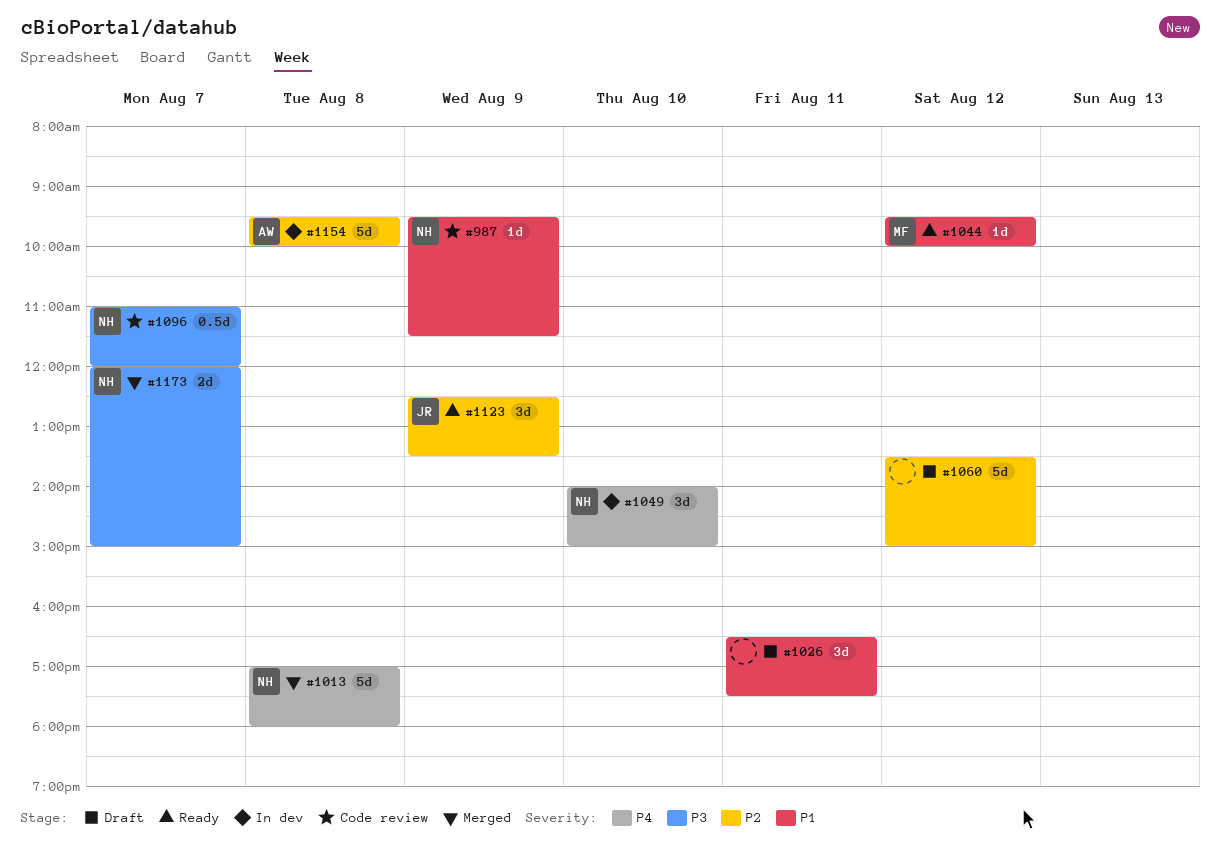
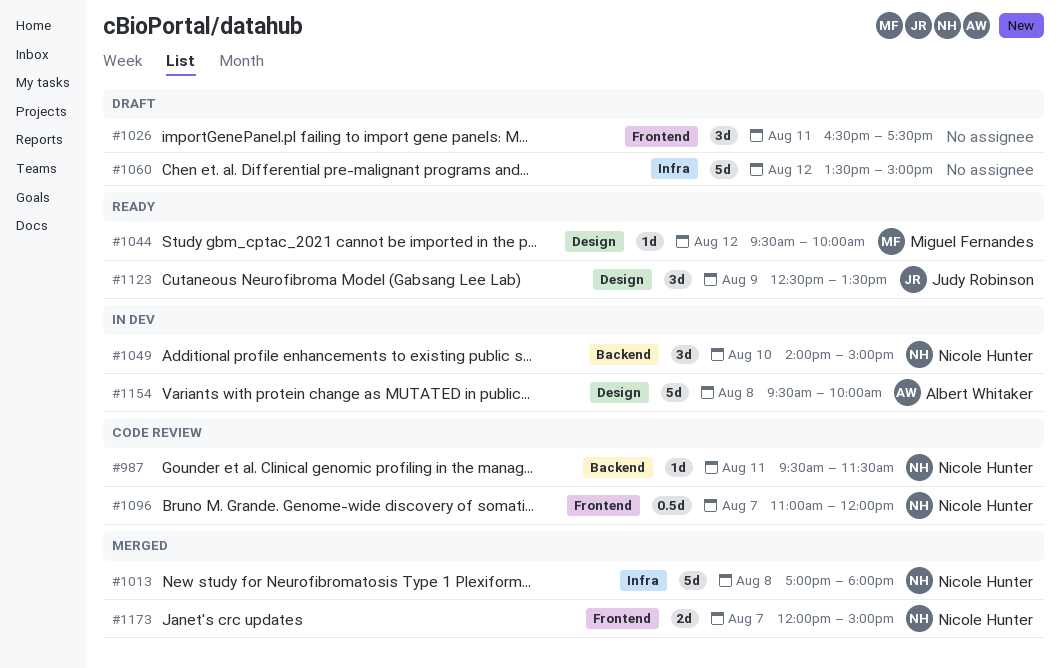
#987, day: Aug 9 -> Aug 11

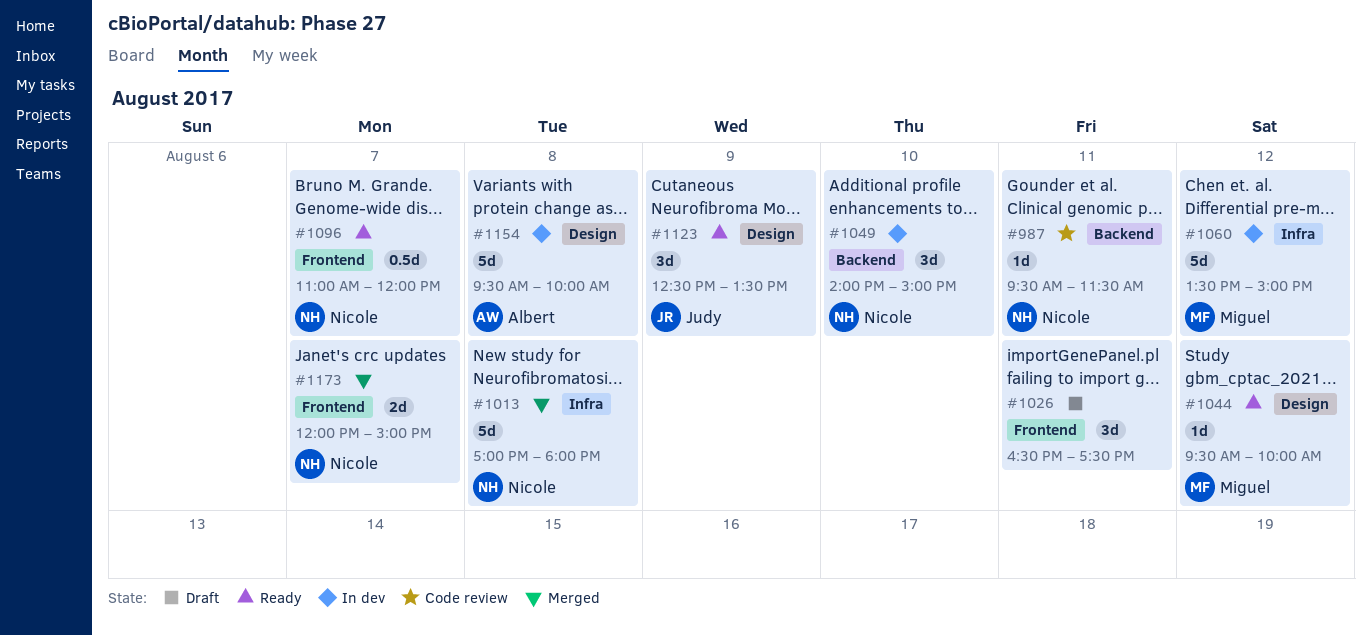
#1060, status: Draft -> In dev
#1060, owner: none -> Miguel Fernandes
#1096, status: Code review -> Ready

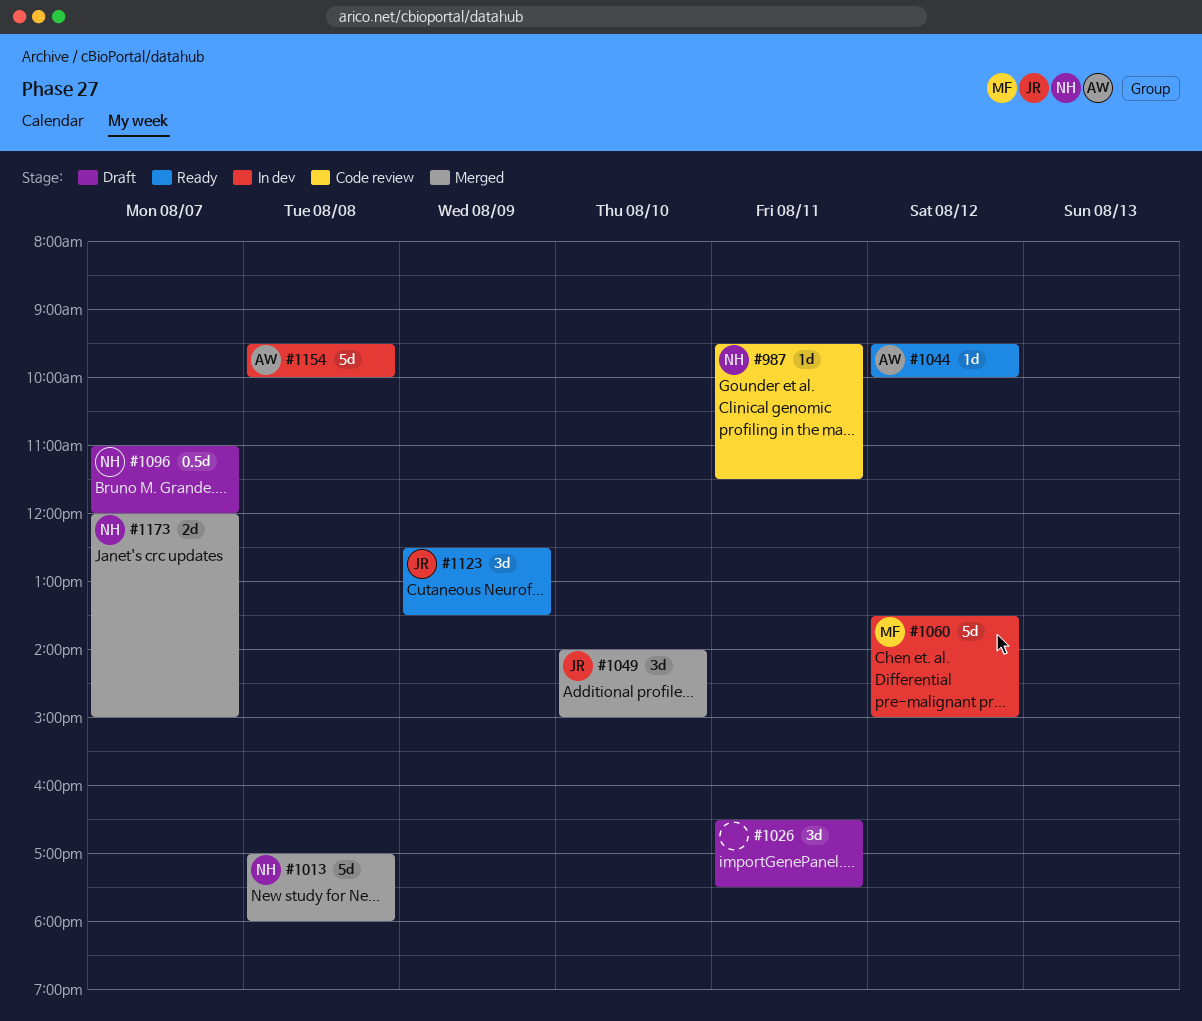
#1044, owner: Miguel -> Albert
#1049, status: In dev -> Merged
#1049, owner: Nicole -> Judy
#1096, status: Ready -> Draft

